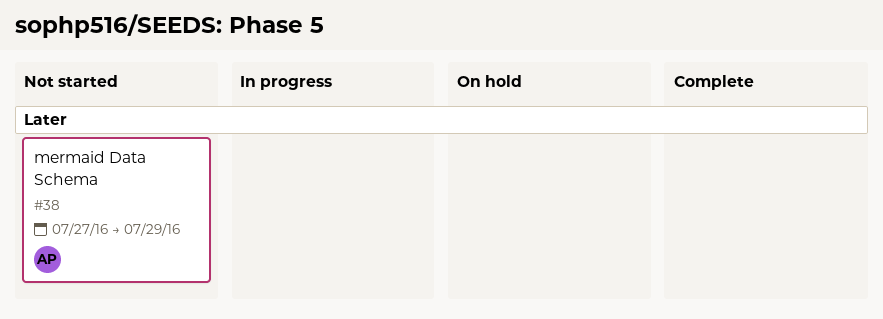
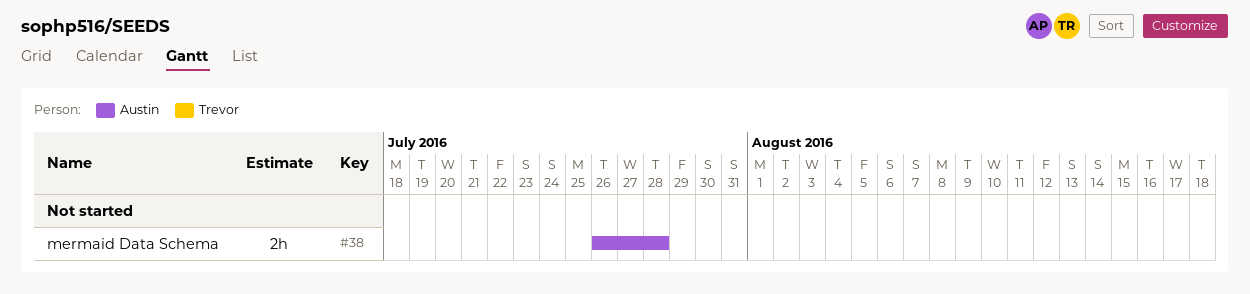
#38, start: Jul 27 -> Jul 26
#38, due: Jul 29 -> Jul 28

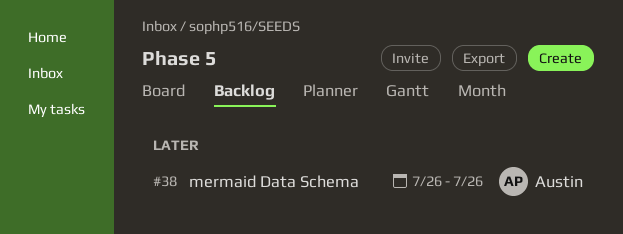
#38, due: Jul 28 -> Jul 26

